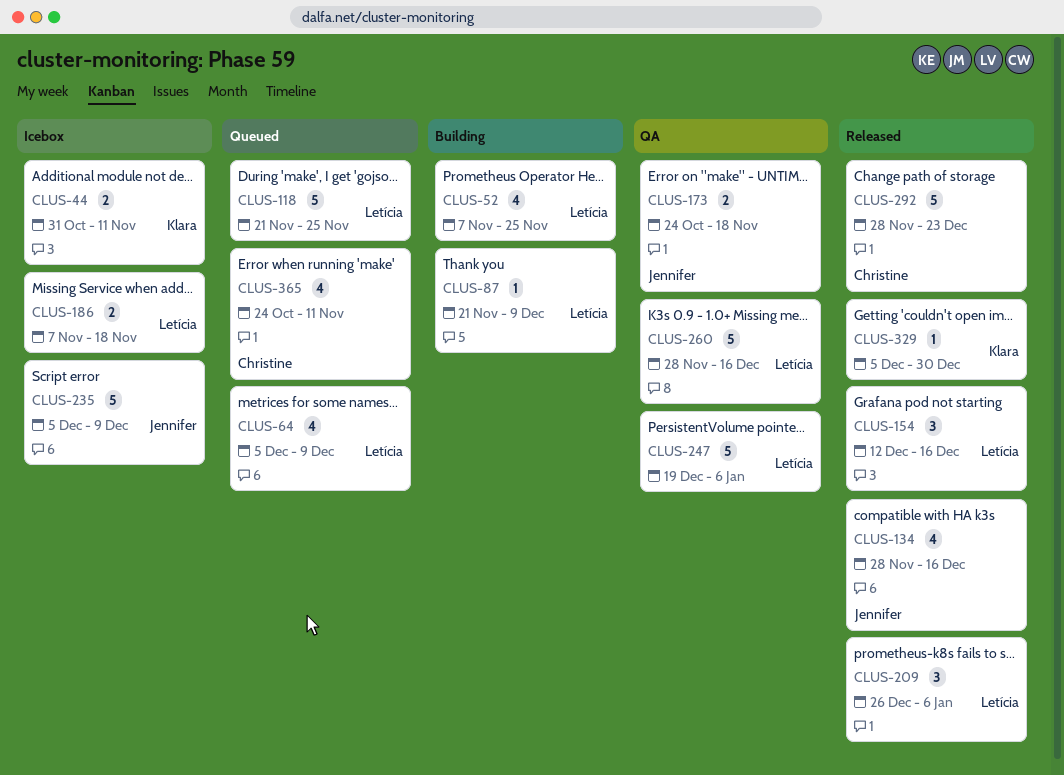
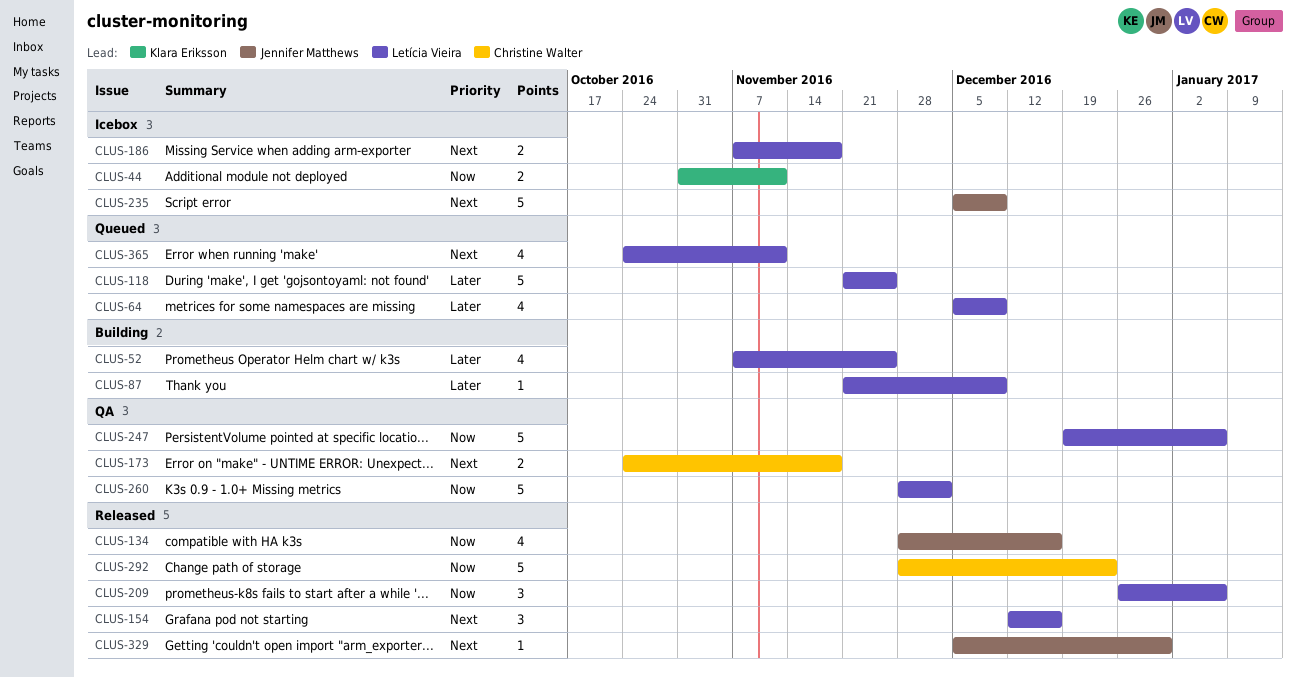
CLUS-173, owner: Jennifer Matthews -> Christine Walter
CLUS-260, due: Dec 16 -> Dec 2
CLUS-329, owner: Klara Eriksson -> Jennifer Matthews
CLUS-365, owner: Christine Walter -> Letícia Vieira

